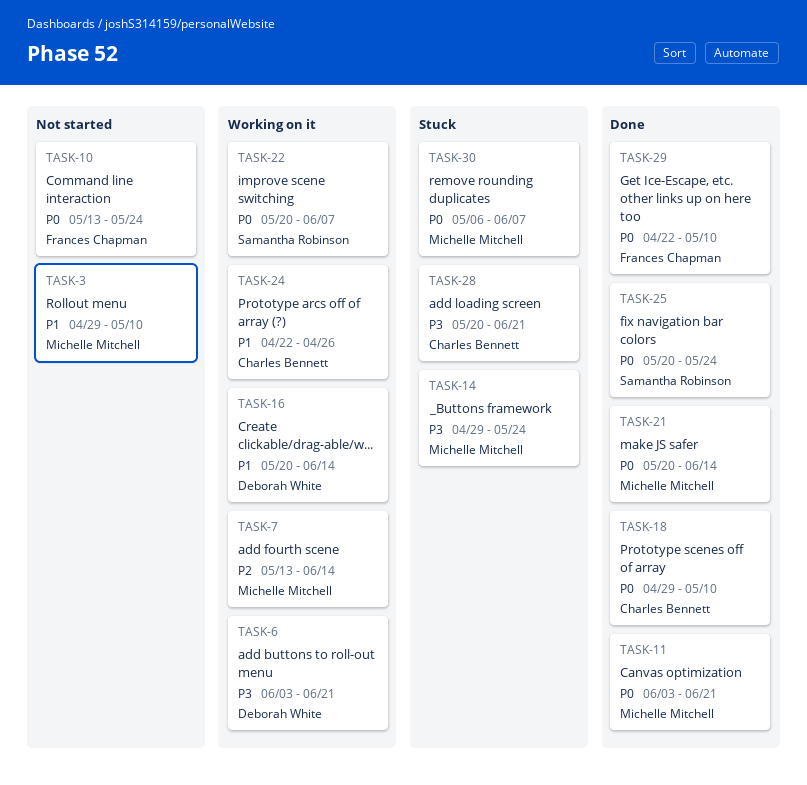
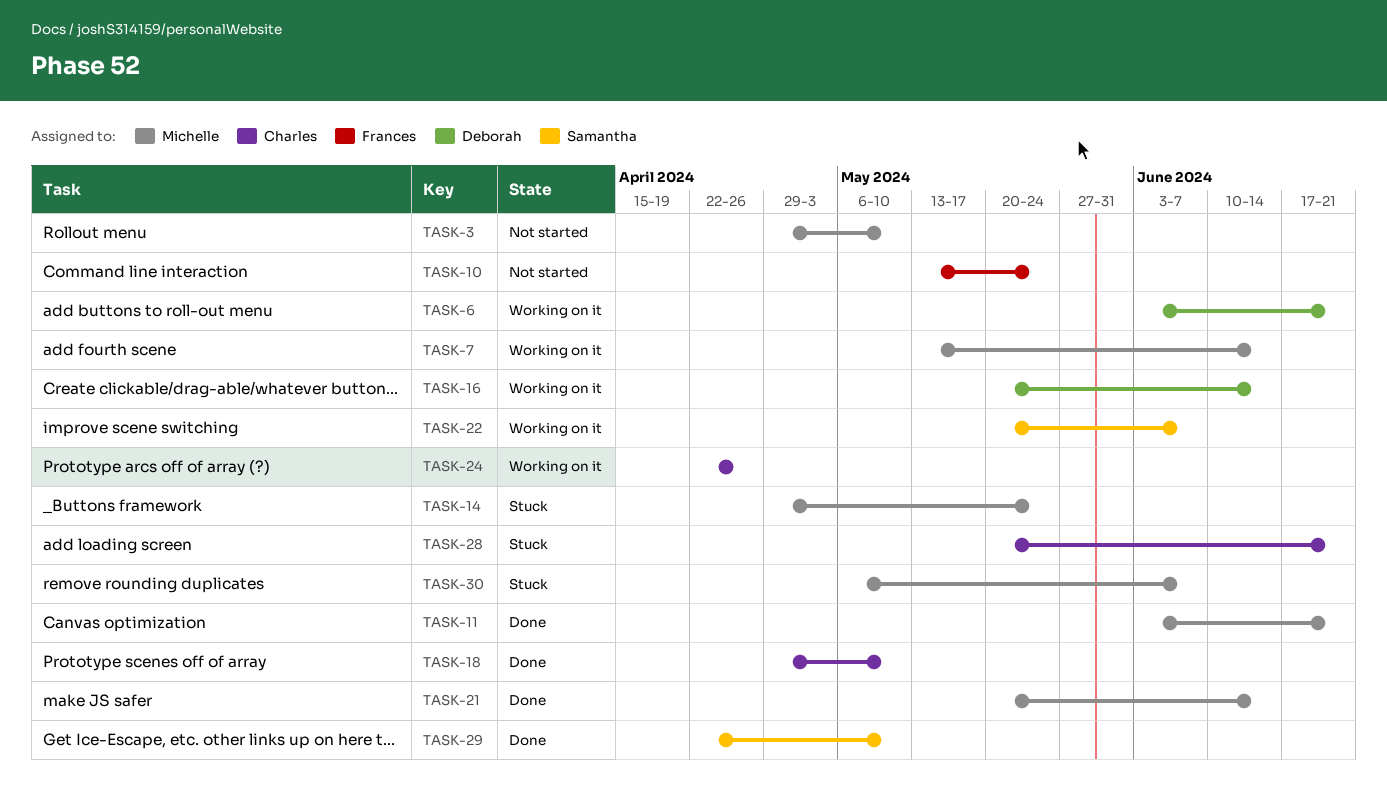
TASK-25: present -> none
TASK-29, owner: Frances Chapman -> Samantha Robinson

